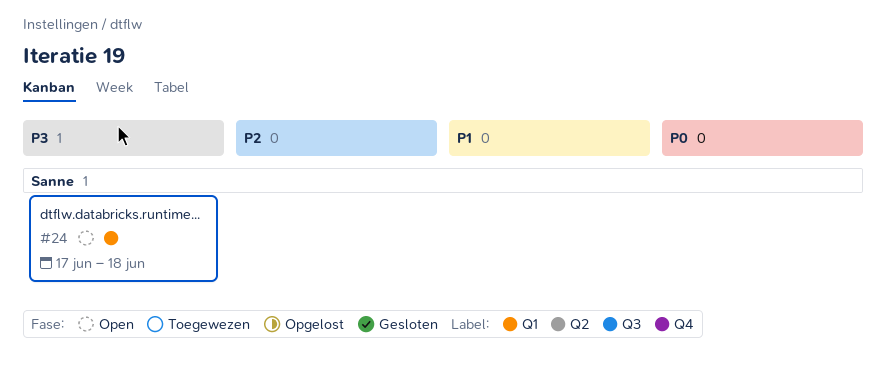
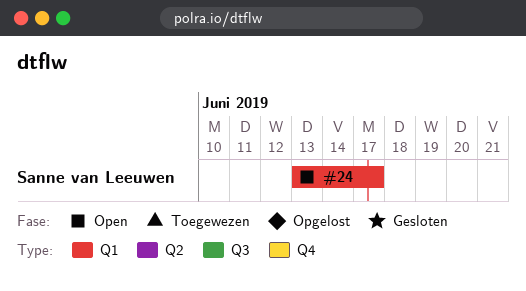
#24, start: Jun 17 -> Jun 13
#24, due: Jun 18 -> Jun 17

